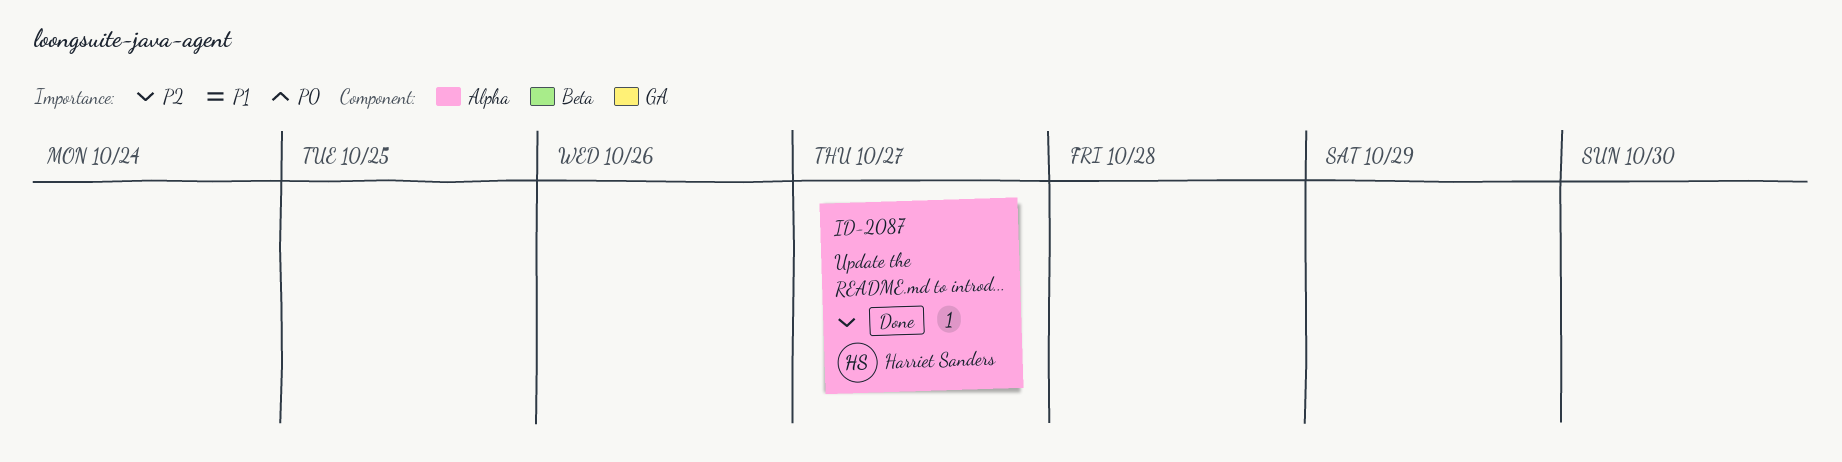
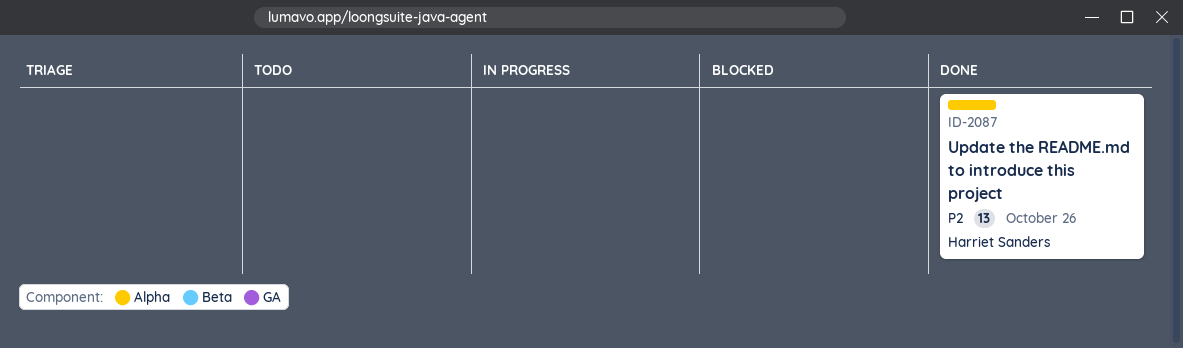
ID-2087, estimate: 1 -> 13
ID-2087, due: Oct 27 -> Oct 26

